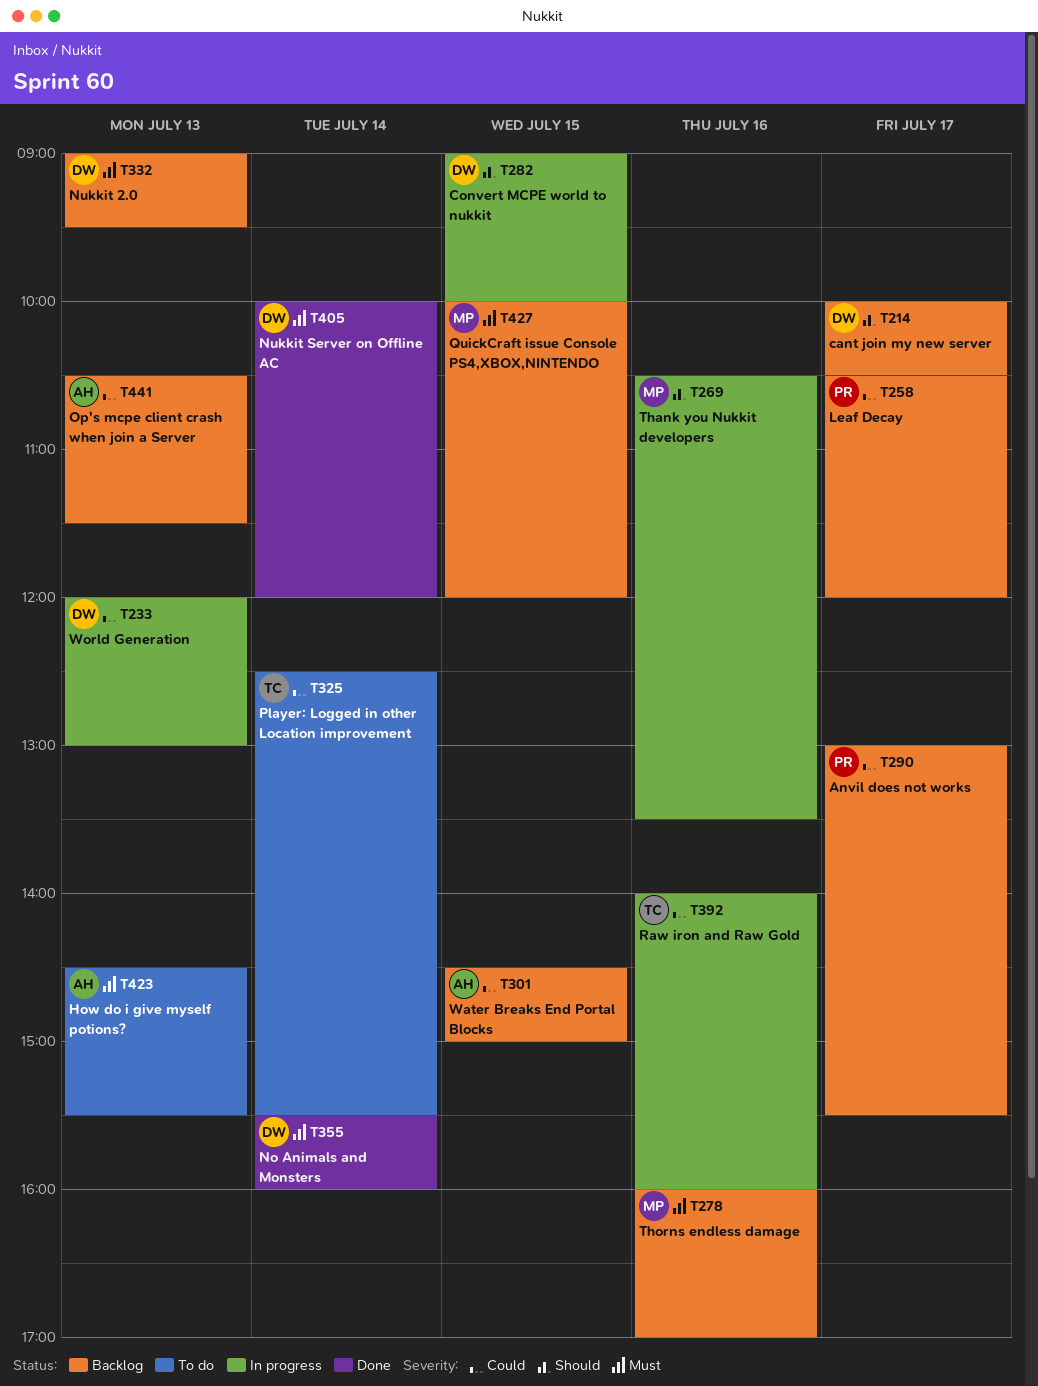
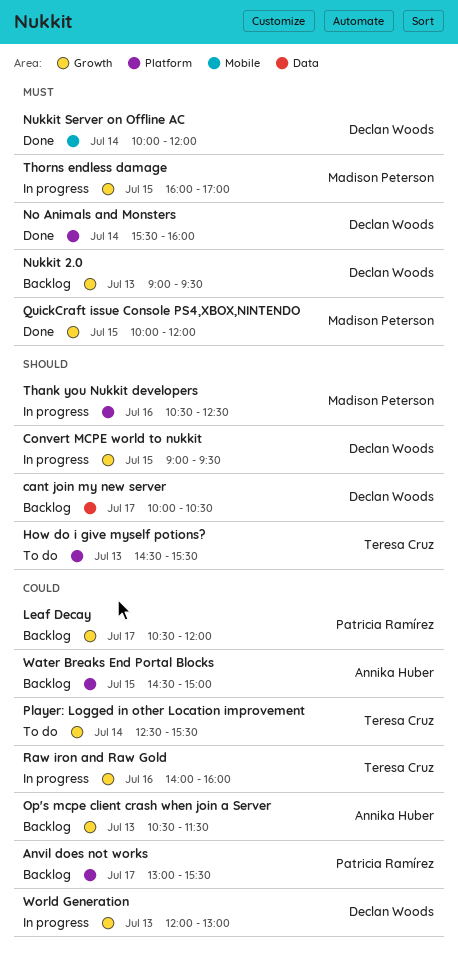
Convert MCPE world to nukkit, ends: 10:00 -> 09:30
How do i give myself potions?, owner: Annika Huber -> Teresa Cruz
How do i give myself potions?, priority: Must -> Should
QuickCraft issue Console PS4,XBOX,NINTENDO, status: Backlog -> Done
Thank you Nukkit developers, ends: 13:30 -> 12:30
Thorns endless damage, status: Backlog -> In progress
Thorns endless damage, day: Jul 16 -> Jul 15

